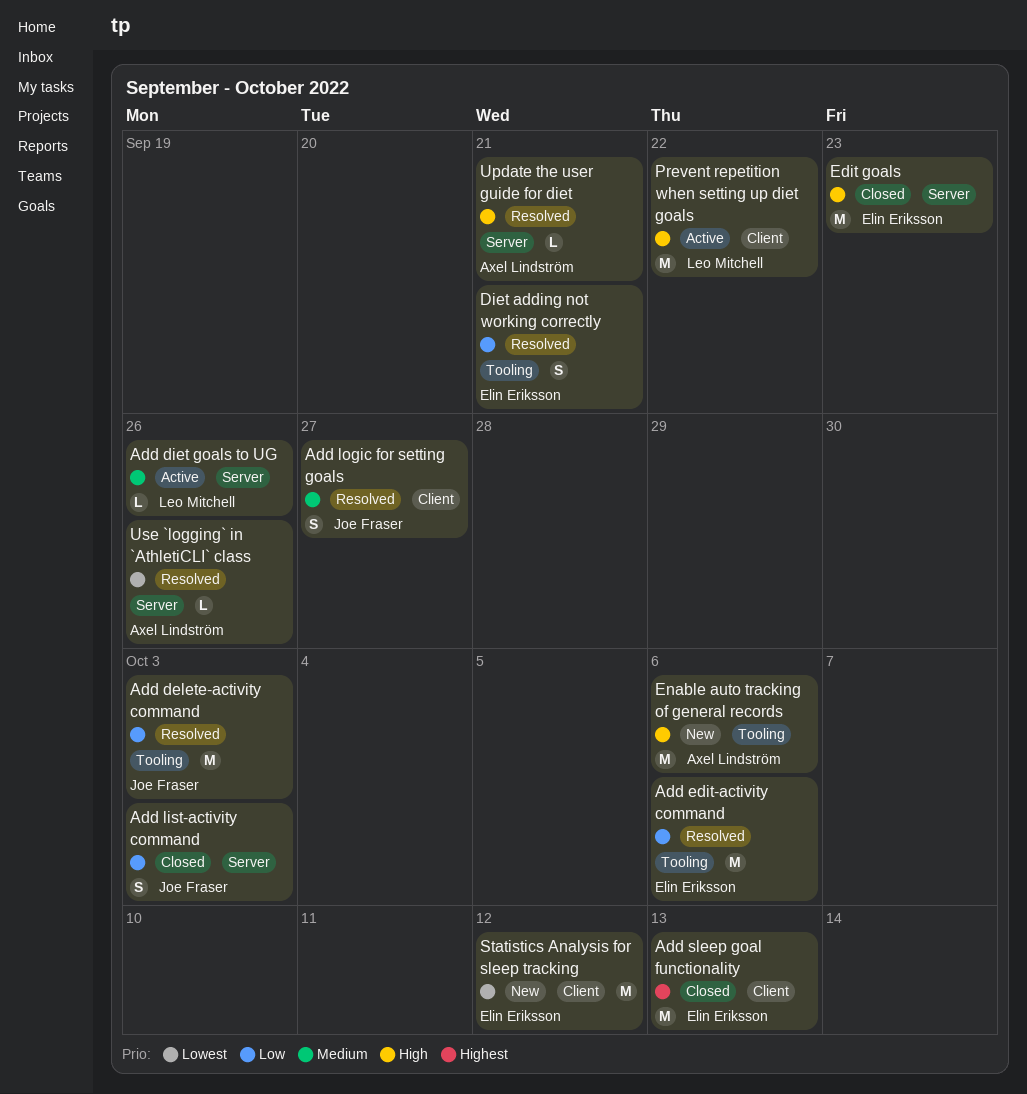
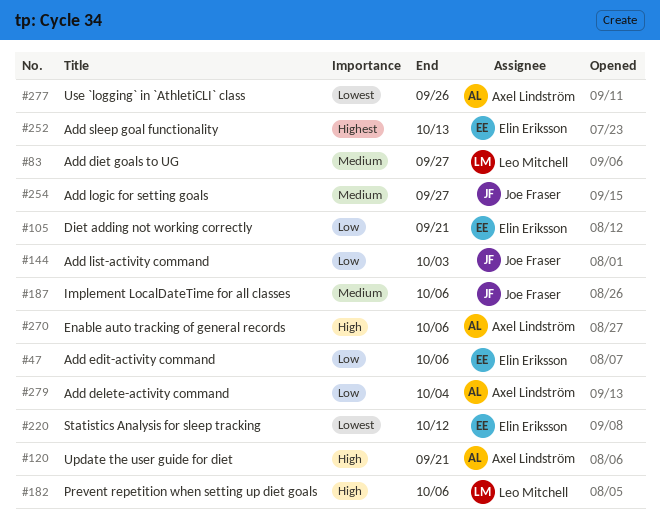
Add delete-activity command, owner: Joe Fraser -> Axel Lindström
Add delete-activity command, due: Oct 3 -> Oct 4
Add diet goals to UG, due: Sep 26 -> Sep 27
Edit goals: present -> none
Implement LocalDateTime for all classes: none -> present
Prevent repetition when setting up diet goals, due: Sep 22 -> Oct 6

